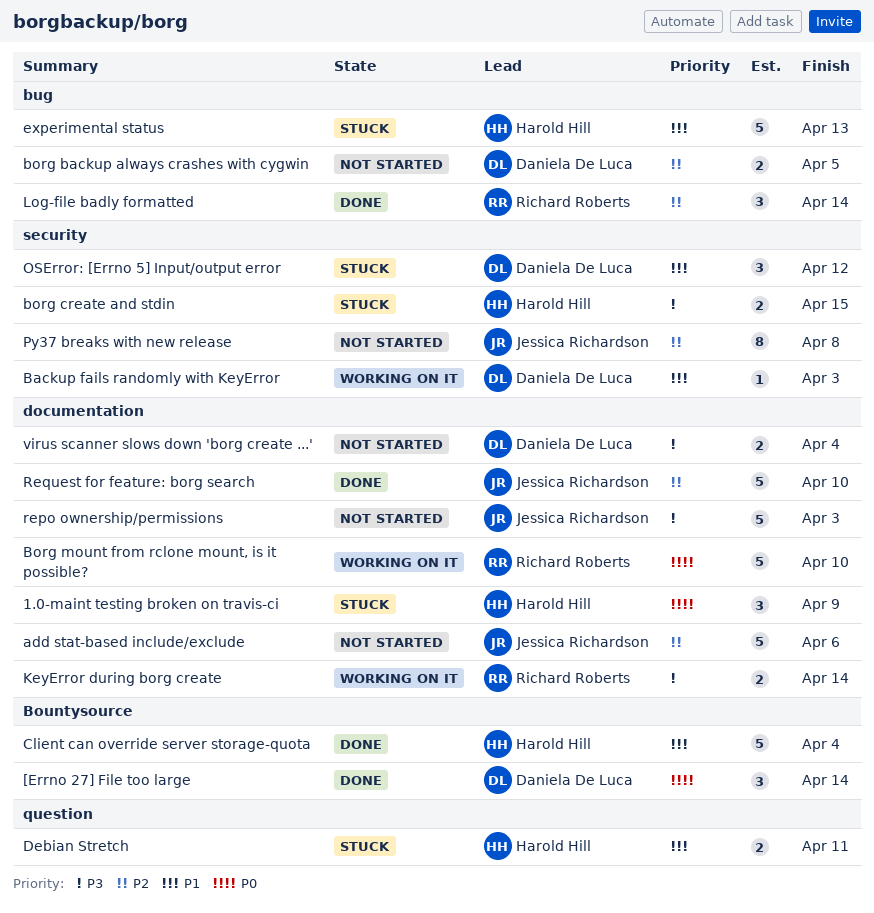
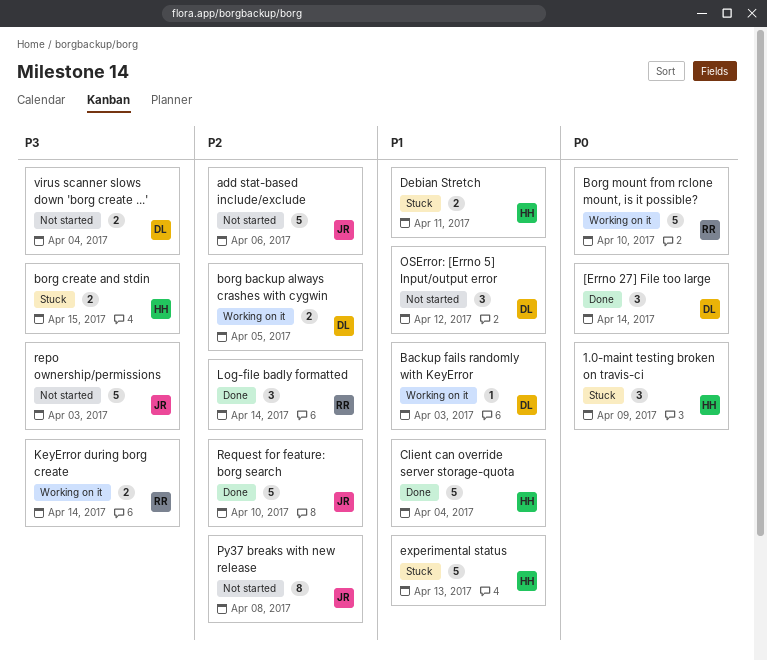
borg backup always crashes with cygwin, status: Not started -> Working on it
OSError: [Errno 5] Input/output error, status: Stuck -> Not started

